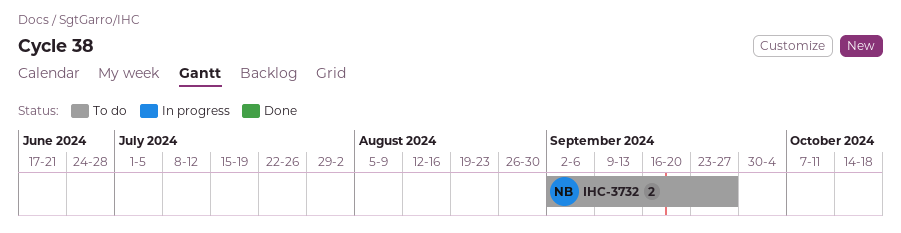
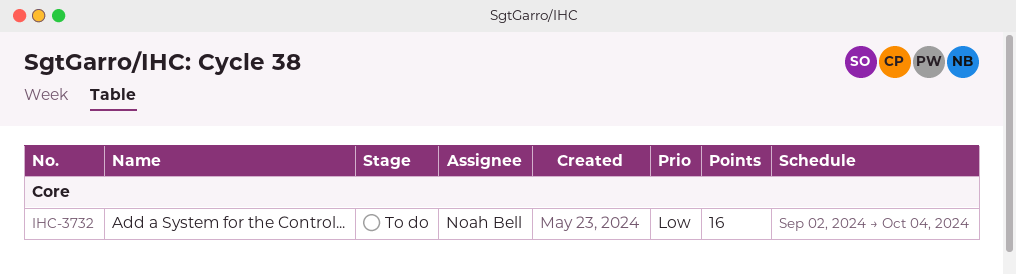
IHC-3732, estimate: 2 -> 16
IHC-3732, due: Sep 27 -> Oct 4

